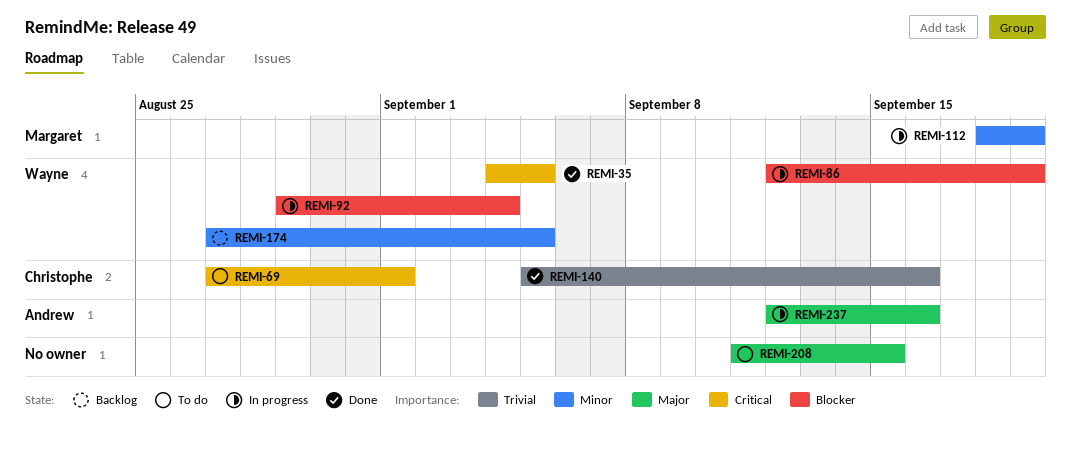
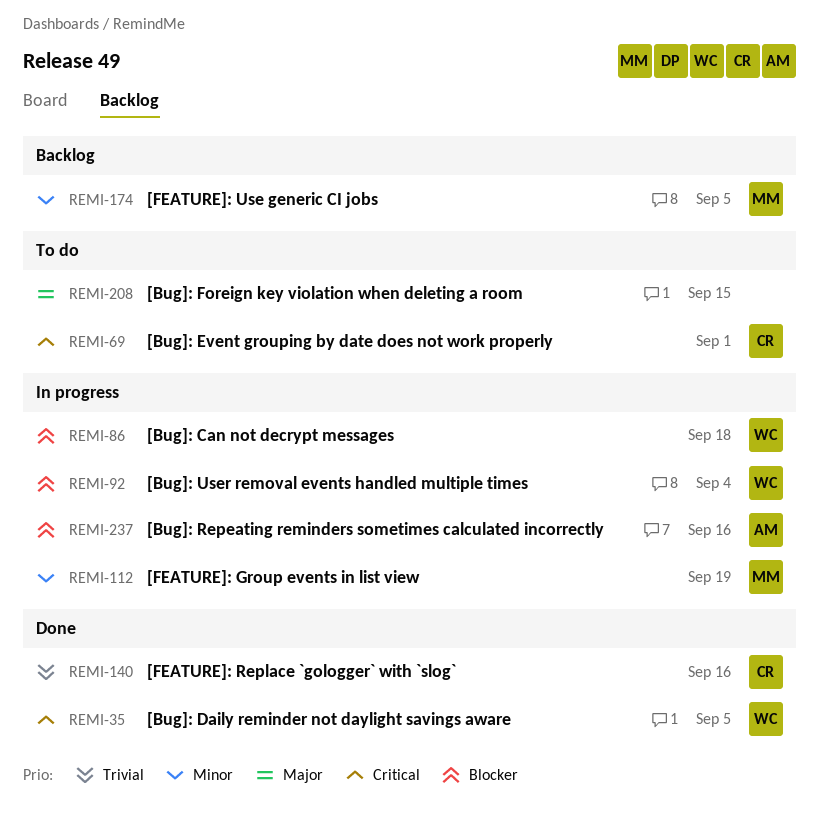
REMI-86, due: Sep 19 -> Sep 18
REMI-174, owner: Wayne -> Margaret
REMI-237, priority: Major -> Blocker

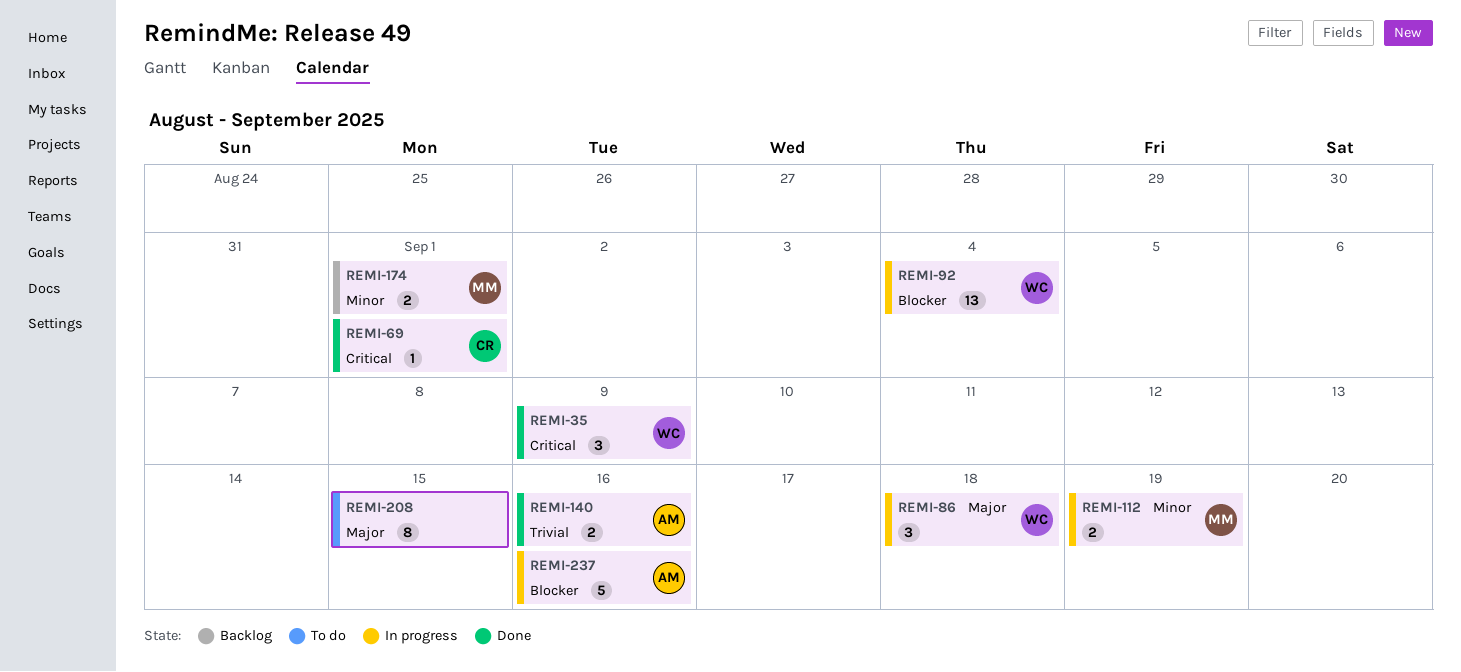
REMI-35, due: Sep 5 -> Sep 9
REMI-69, status: To do -> Done
REMI-86, priority: Blocker -> Major
REMI-140, owner: CR -> AM
REMI-174, due: Sep 5 -> Sep 1

